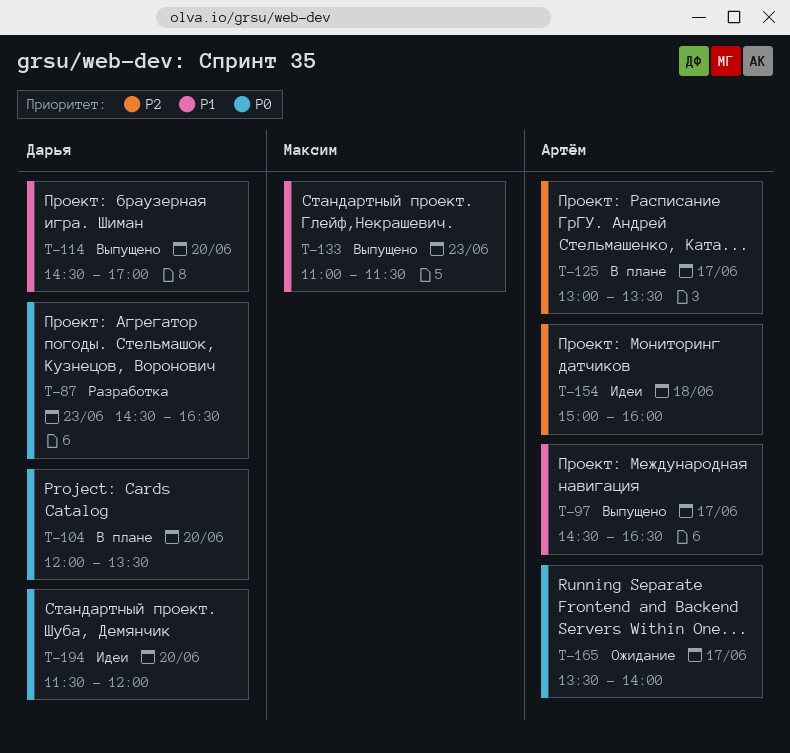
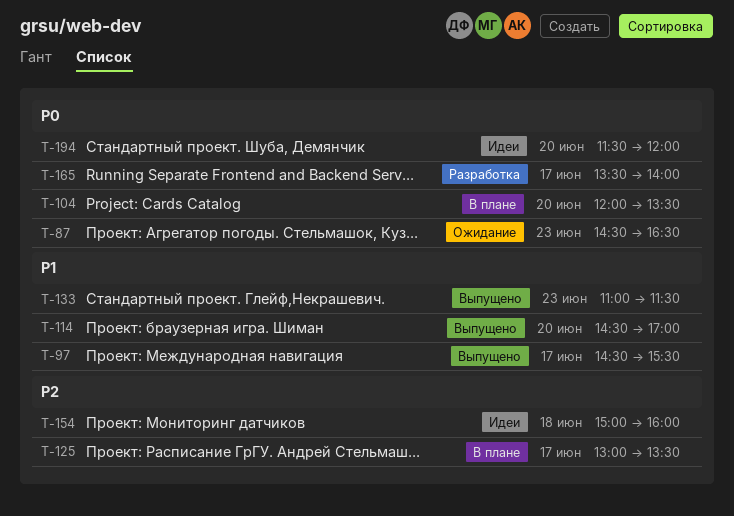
T-87, status: Разработка -> Ожидание
T-97, ends: 16:30 -> 15:30
T-165, status: Ожидание -> Разработка

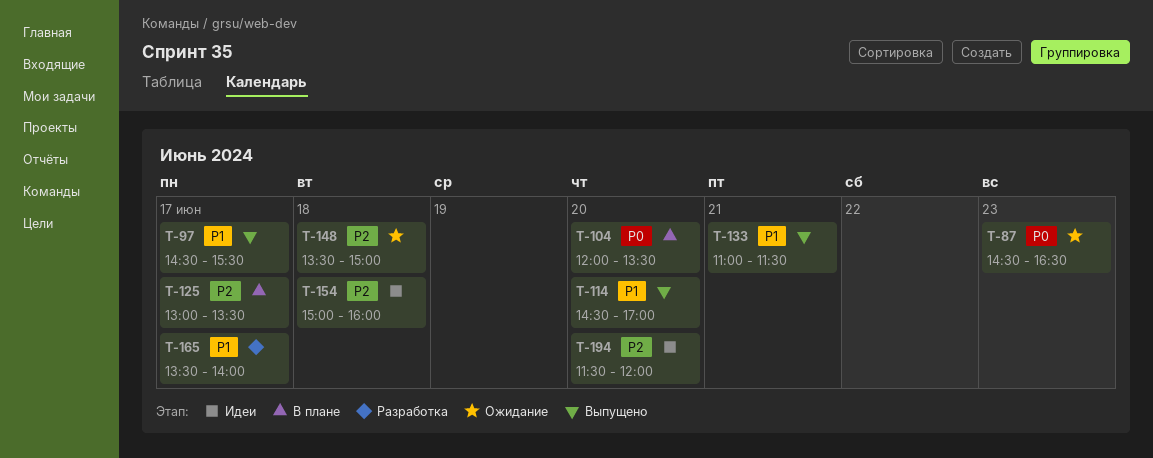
T-133, day: Jun 23 -> Jun 21
T-148: none -> present
T-165, priority: P0 -> P1
T-194, priority: P0 -> P2

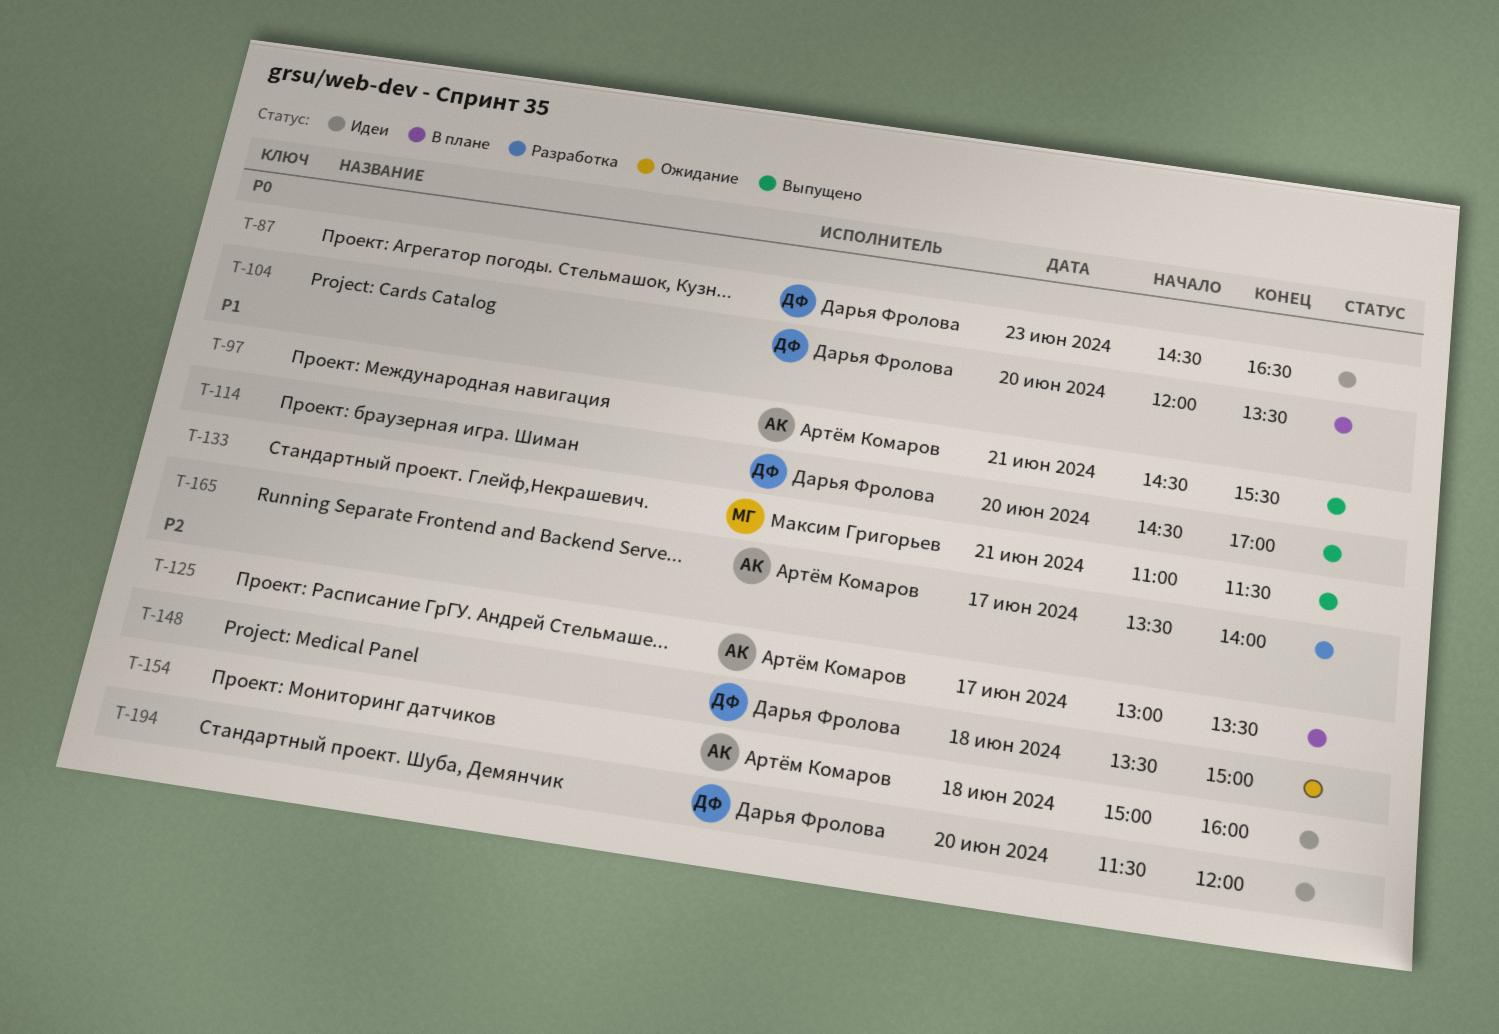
T-87, status: Ожидание -> Идеи
T-97, day: Jun 17 -> Jun 21

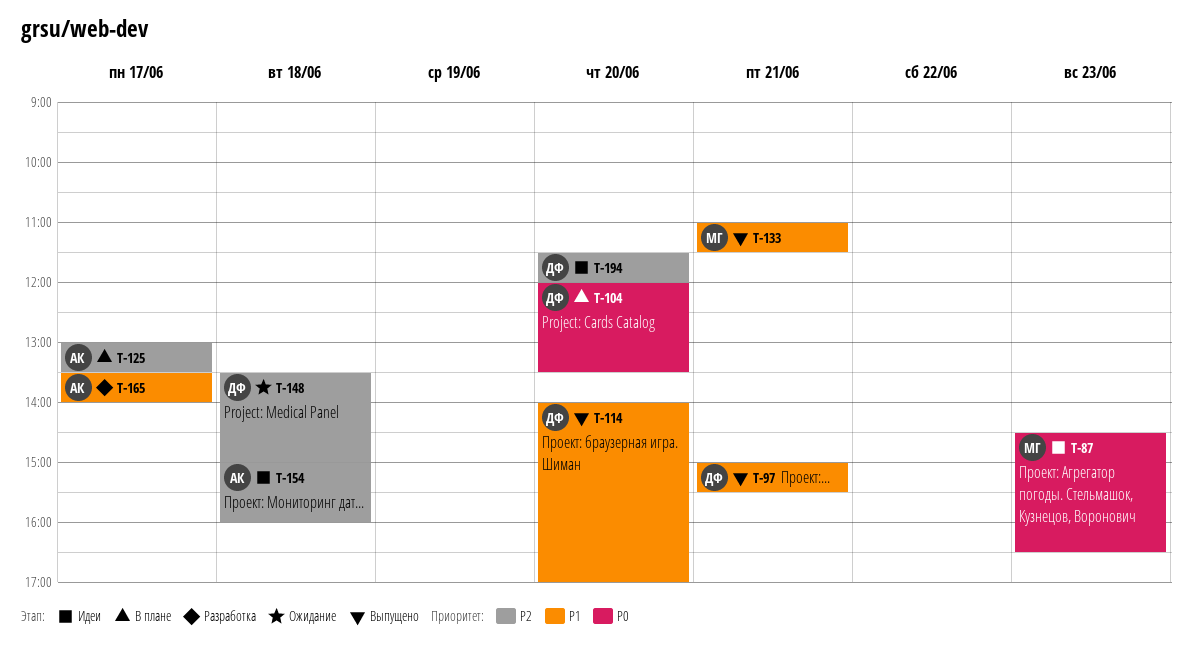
T-87, owner: Дарья Фролова -> Максим Григорьев
T-97, owner: Артём Комаров -> Дарья Фролова
T-97, begins: 14:30 -> 15:00
T-114, begins: 14:30 -> 14:00

